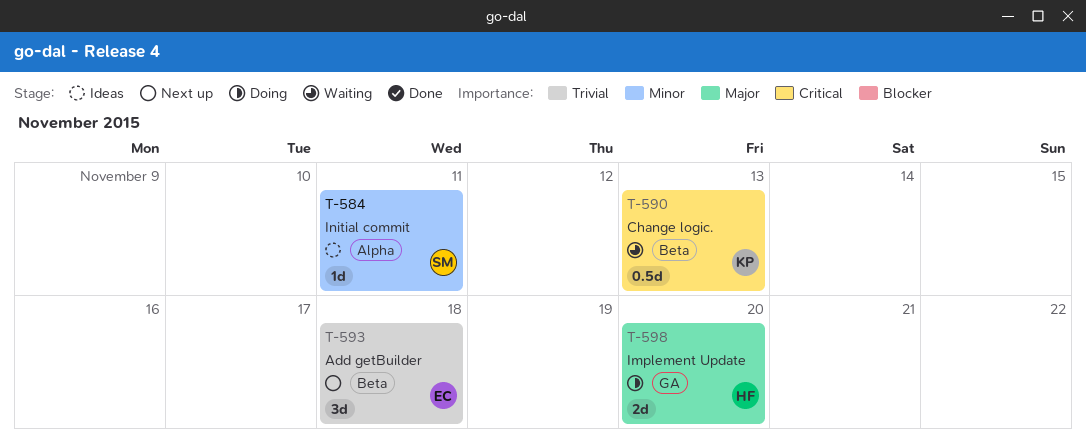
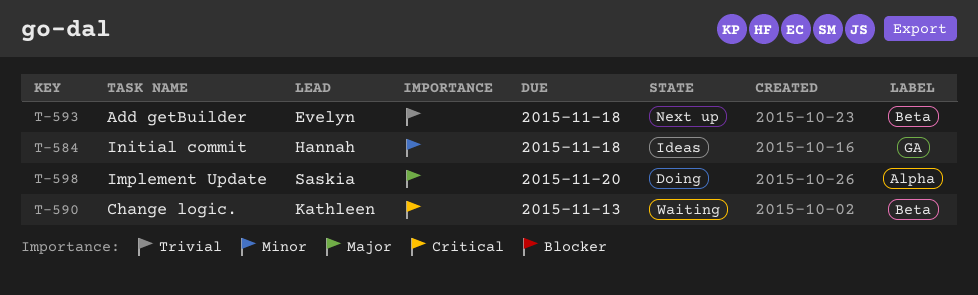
T-584, owner: Saskia -> Hannah
T-584, label: Alpha -> GA
T-584, due: Nov 11 -> Nov 18
T-598, owner: Hannah -> Saskia
T-598, label: GA -> Alpha

